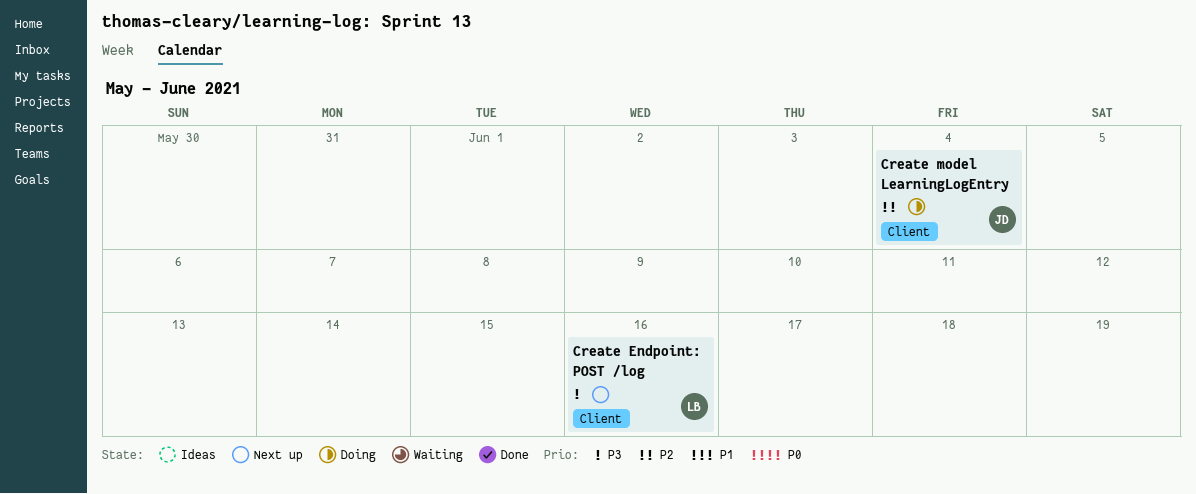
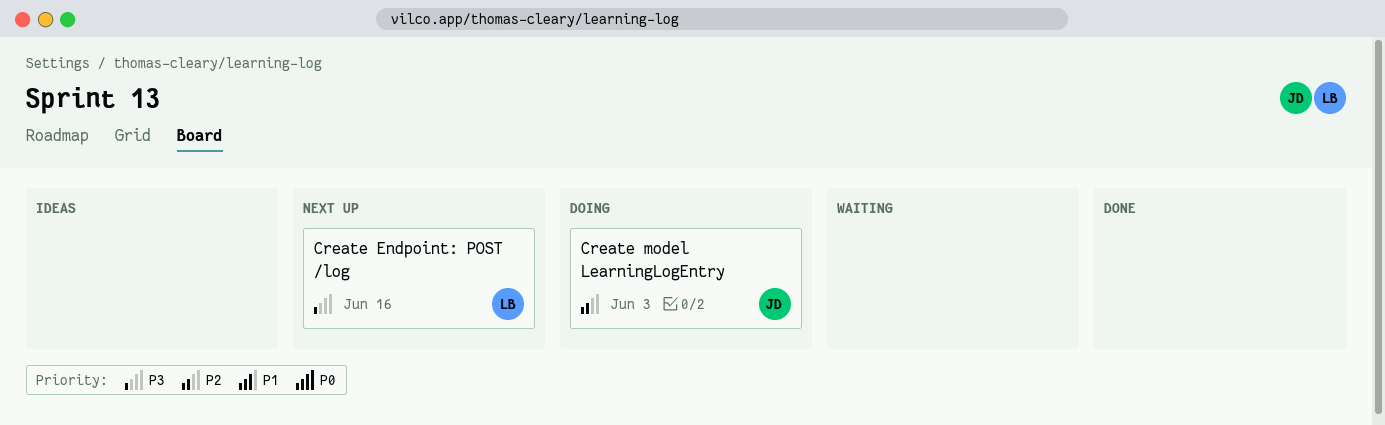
Create model LearningLogEntry, due: Jun 4 -> Jun 3

